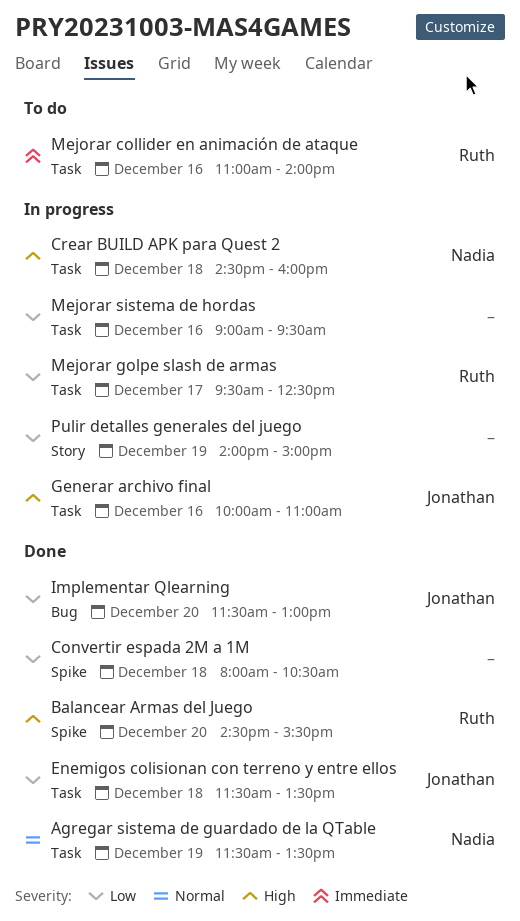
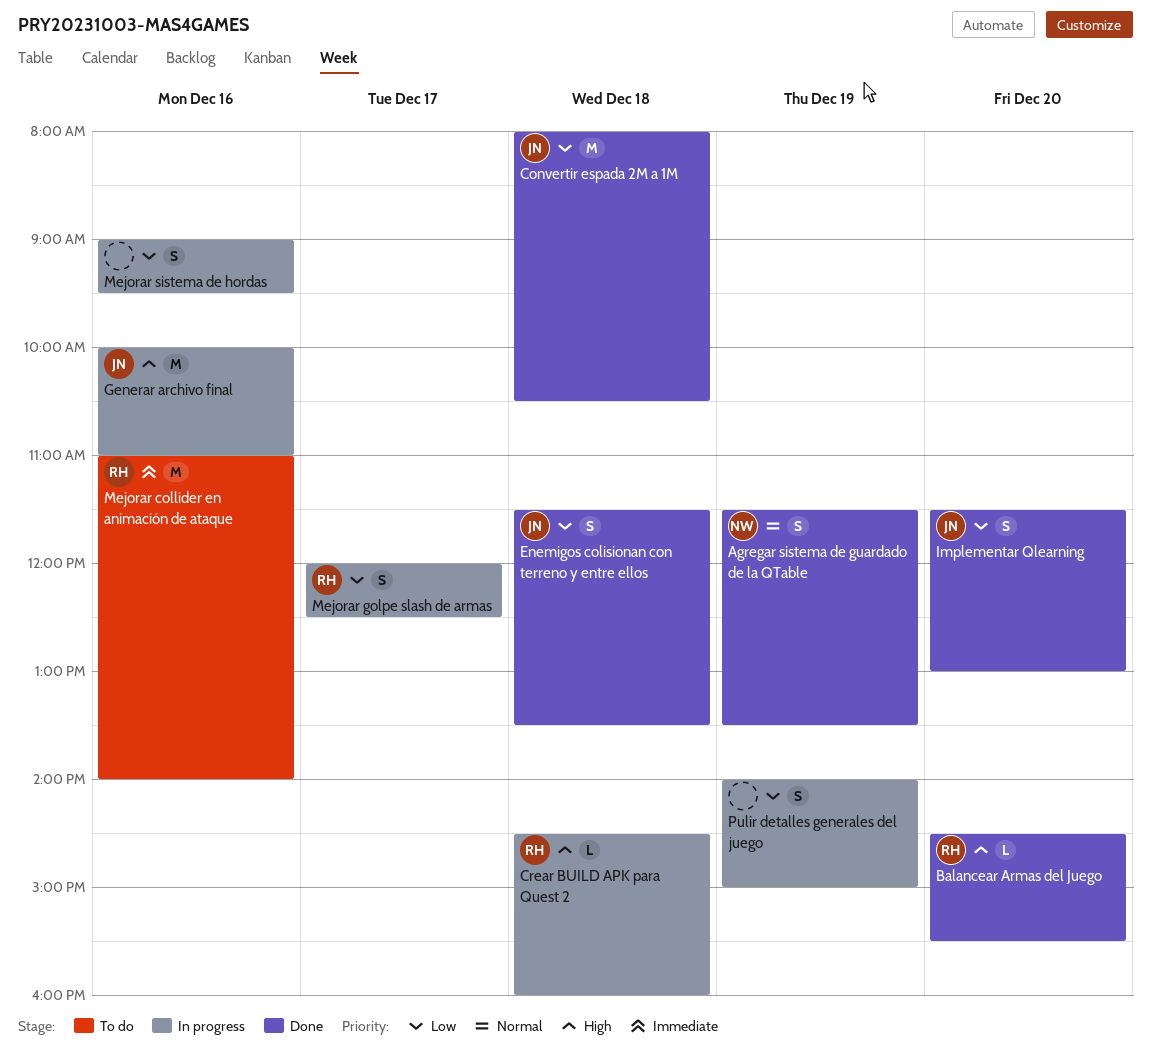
Convertir espada 2M a 1M, owner: none -> Jonathan
Crear BUILD APK para Quest 2, owner: Nadia -> Ruth
Mejorar golpe slash de armas, begins: 09:30 -> 12:00

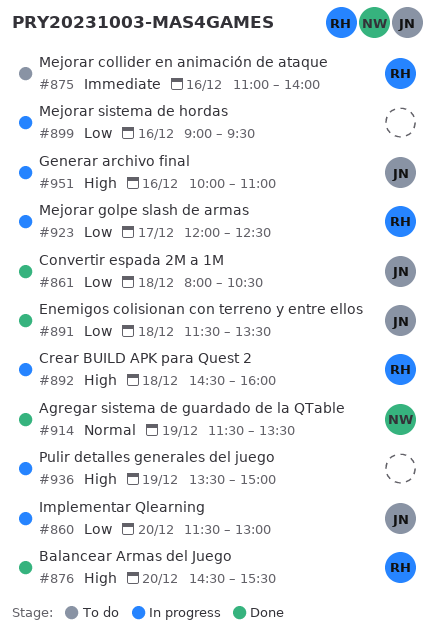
Implementar Qlearning, status: Done -> In progress
Pulir detalles generales del juego, priority: Low -> High
Pulir detalles generales del juego, begins: 14:00 -> 13:30

